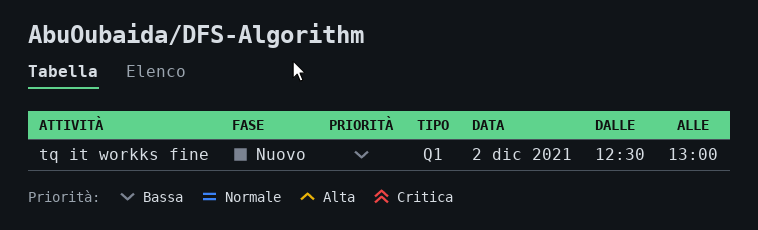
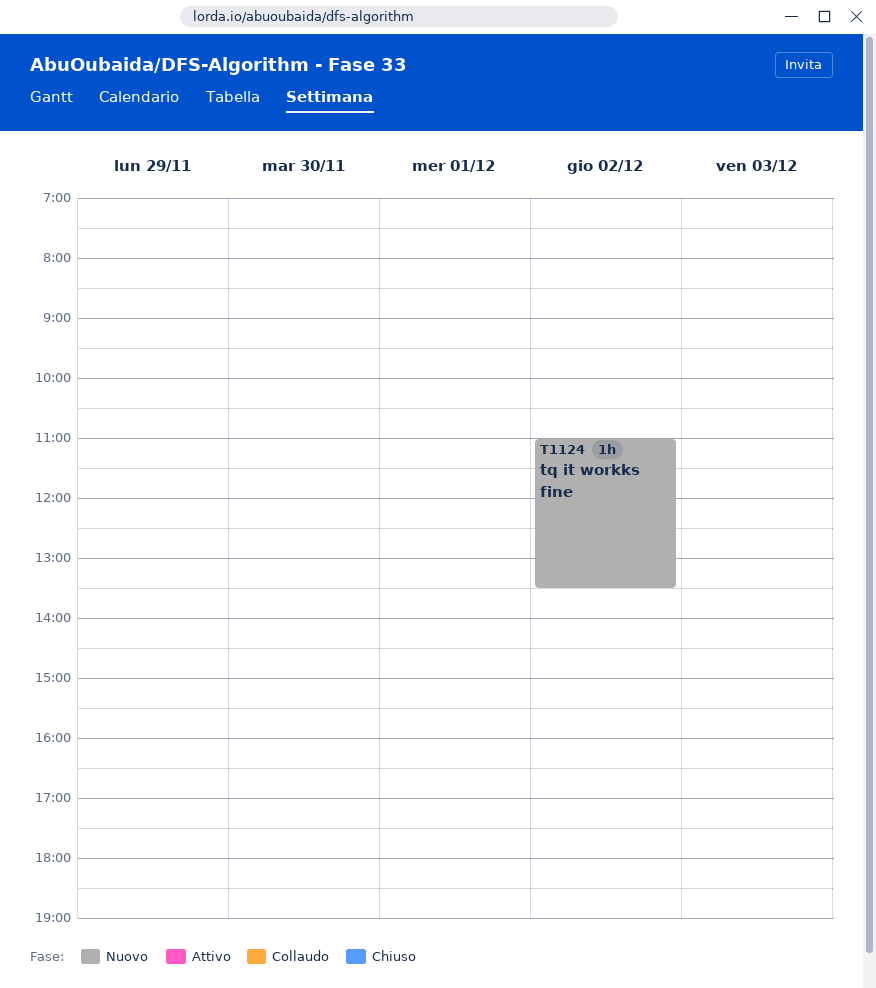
tq it workks fine, begins: 12:30 -> 11:00
tq it workks fine, ends: 13:00 -> 13:30

